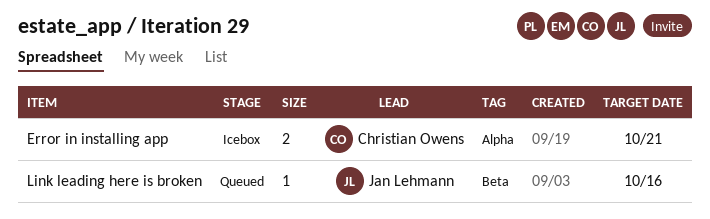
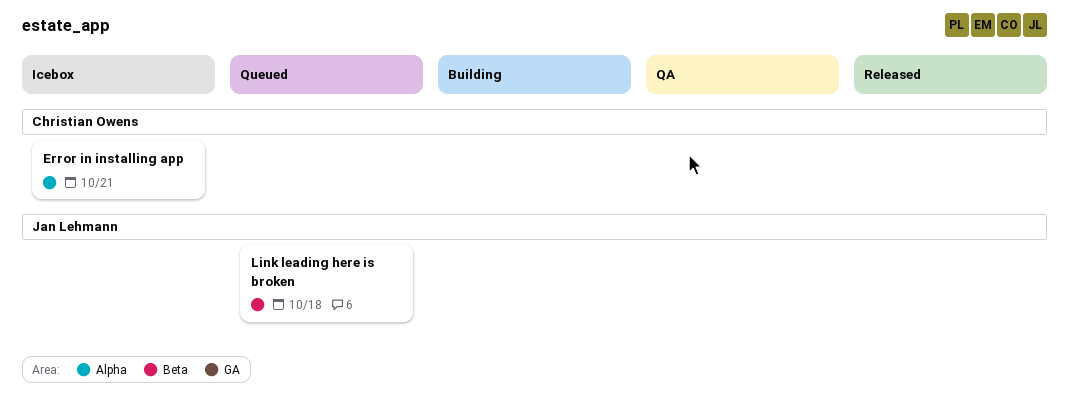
Link leading here is broken, due: Oct 16 -> Oct 18

